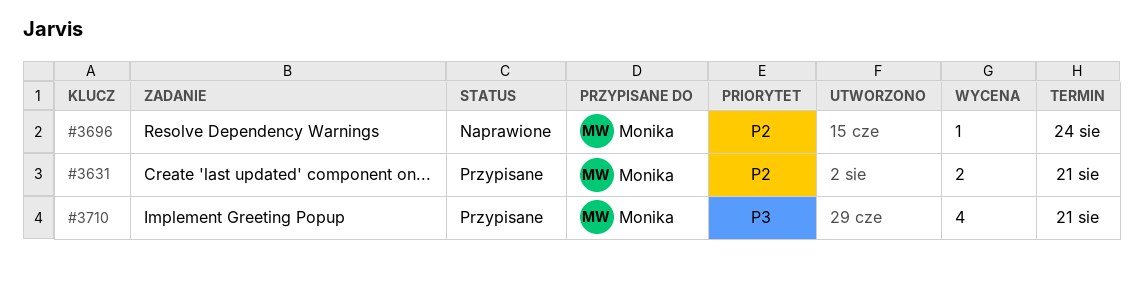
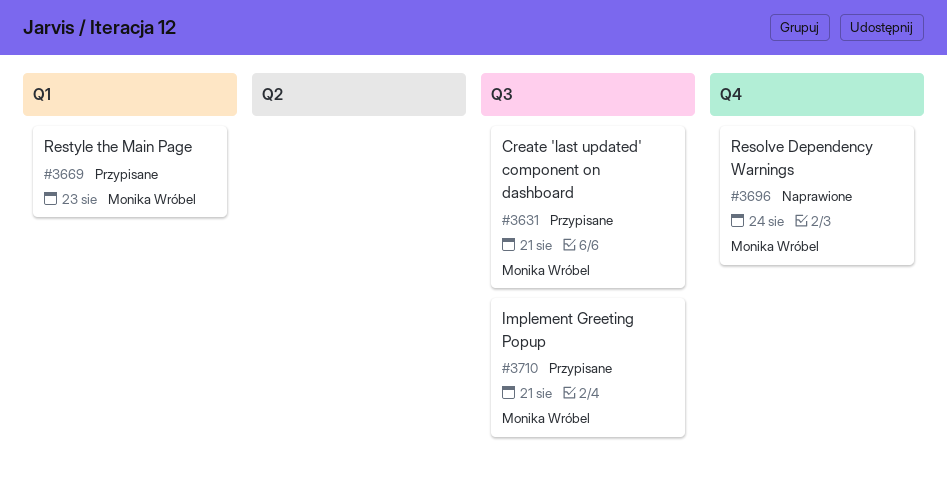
#3669: none -> present

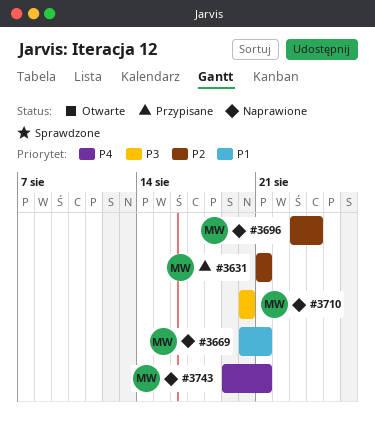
#3669, status: Przypisane -> Naprawione
#3669, due: Aug 23 -> Aug 21
#3710, status: Przypisane -> Naprawione
#3710, due: Aug 21 -> Aug 20
#3743: none -> present

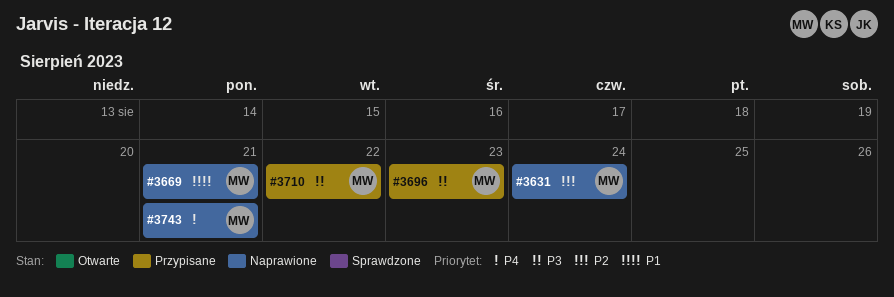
#3631, status: Przypisane -> Naprawione
#3631, due: Aug 21 -> Aug 24
#3696, status: Naprawione -> Przypisane
#3696, priority: P2 -> P3
#3696, due: Aug 24 -> Aug 23
#3710, status: Naprawione -> Przypisane
#3710, due: Aug 20 -> Aug 22

